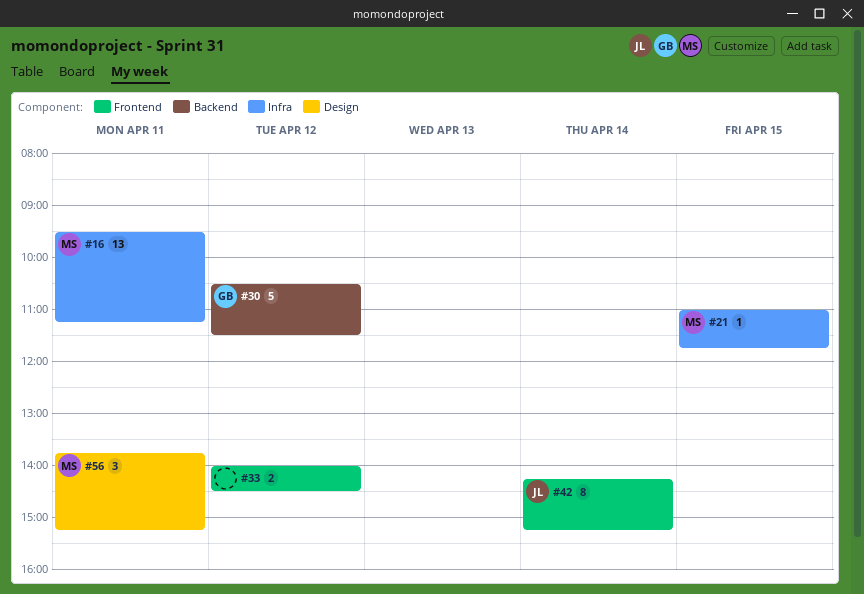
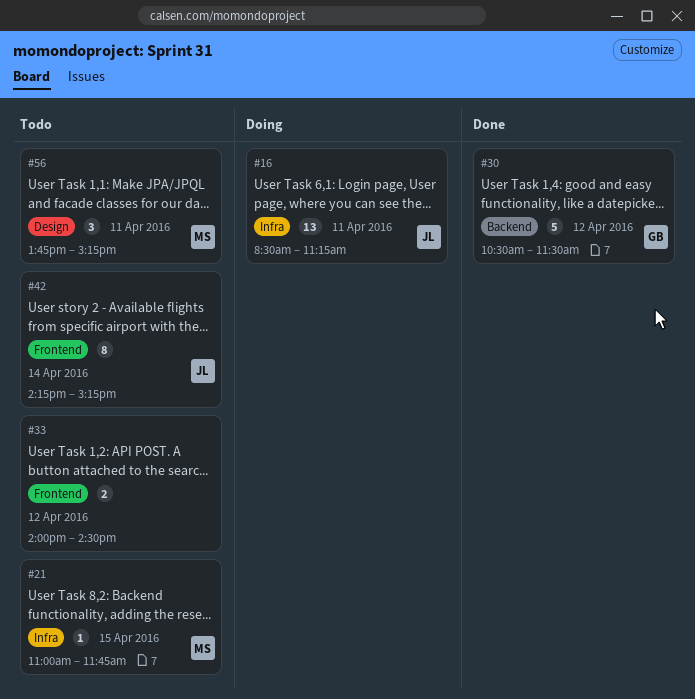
#16, owner: MS -> JL
#16, begins: 09:30 -> 08:30

